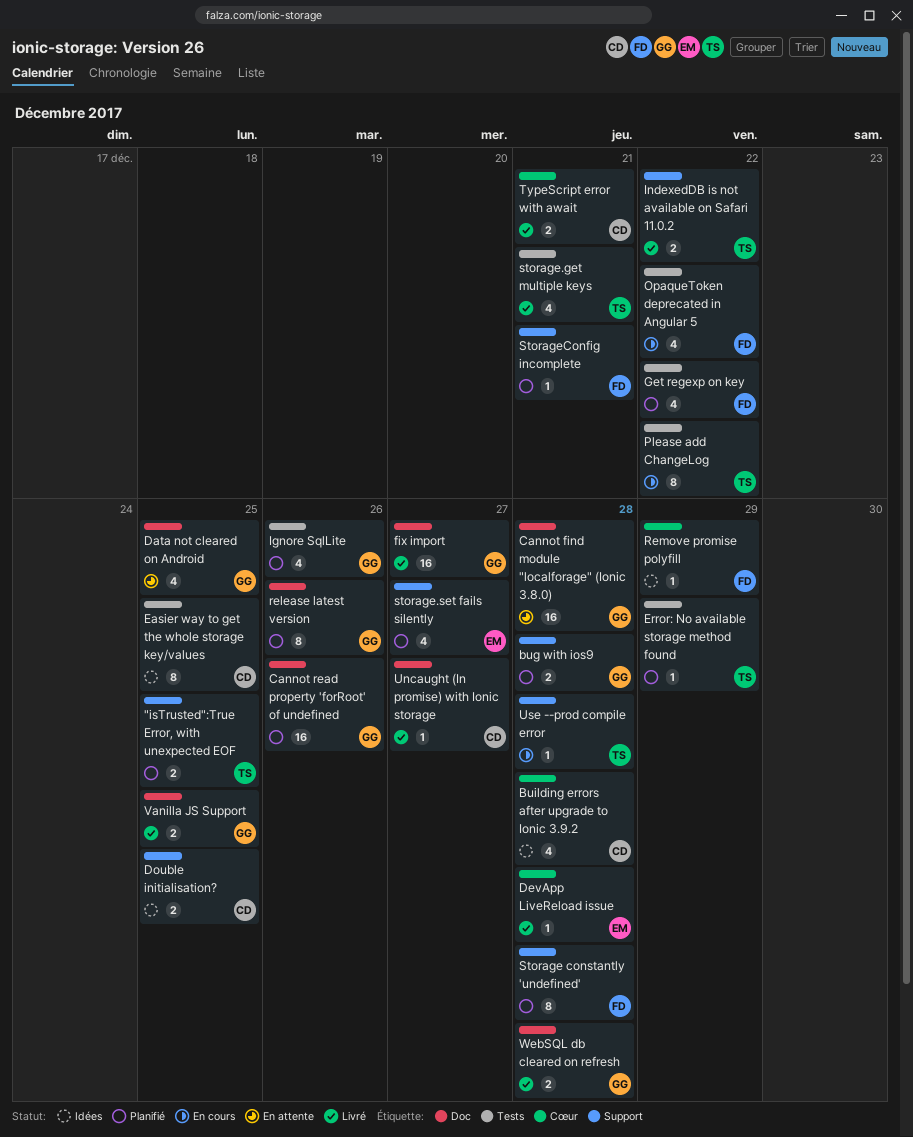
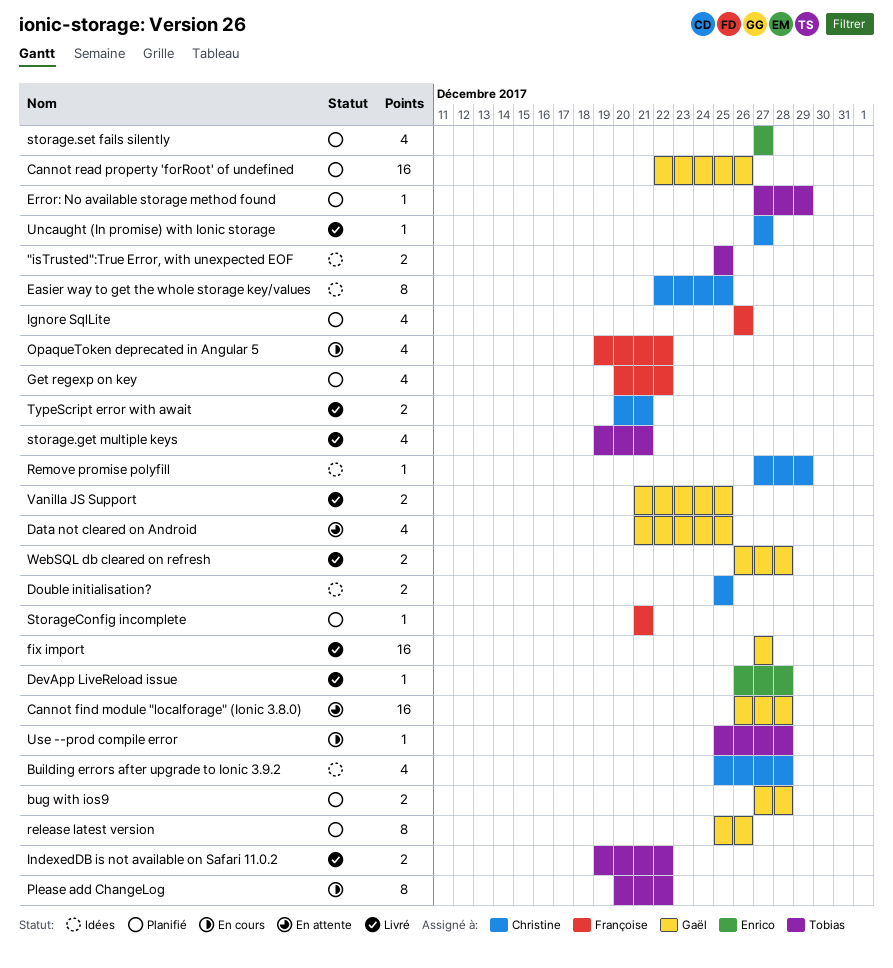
"isTrusted":True Error, with unexpected EOF, status: Planifié -> Idées
Ignore SqlLite, owner: Gaël -> Françoise
Remove promise polyfill, owner: Françoise -> Christine
Storage constantly 'undefined': present -> none

